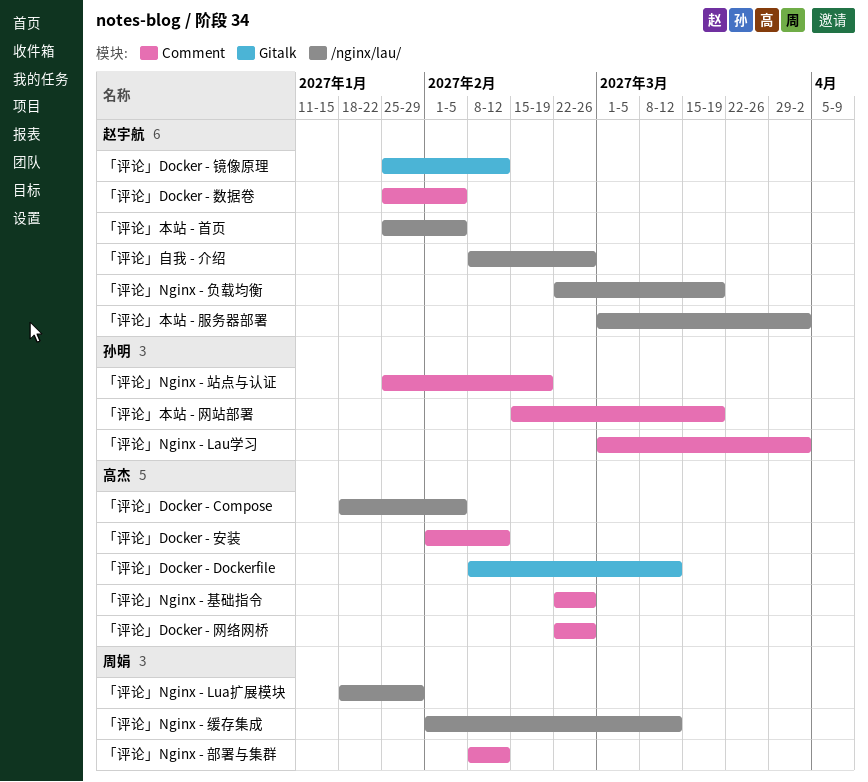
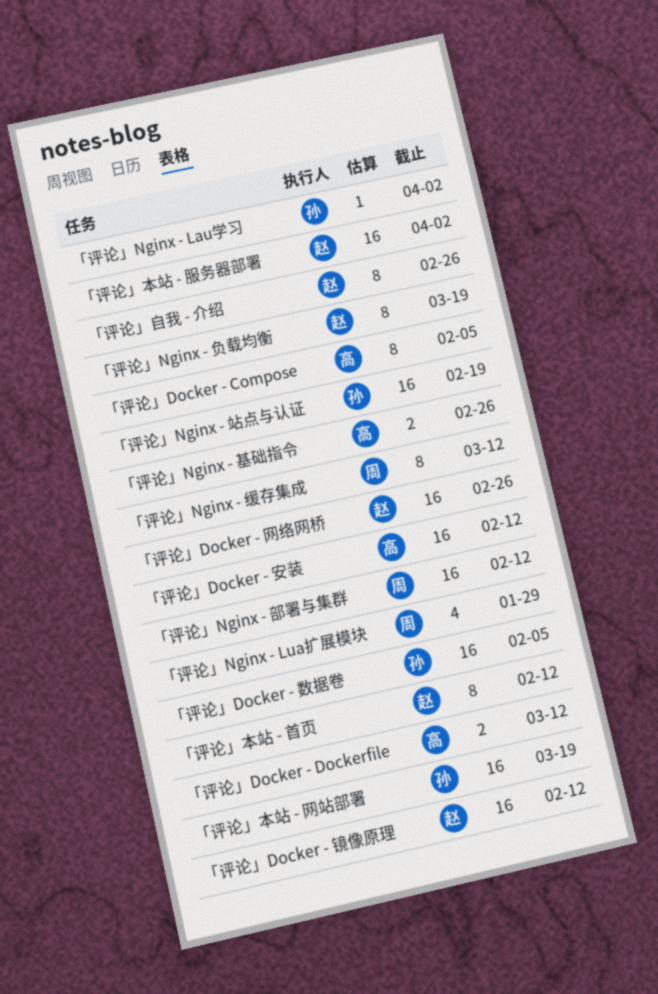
「评论」Docker - 数据卷, owner: 赵宇航 -> 孙明
「评论」Docker - 网络网桥, owner: 高杰 -> 赵宇航
「评论」本站 - 首页, due: Feb 5 -> Feb 12

